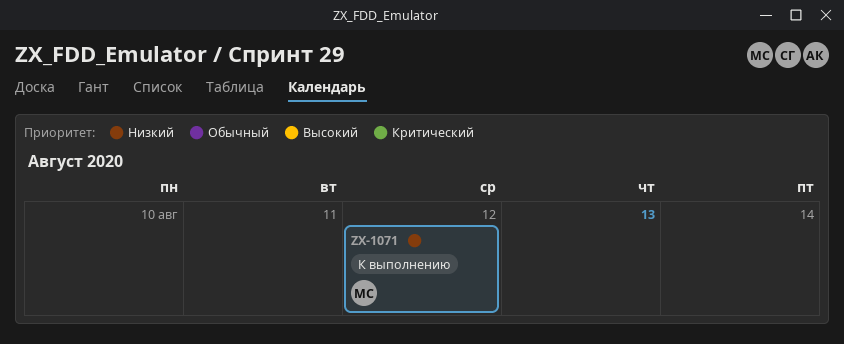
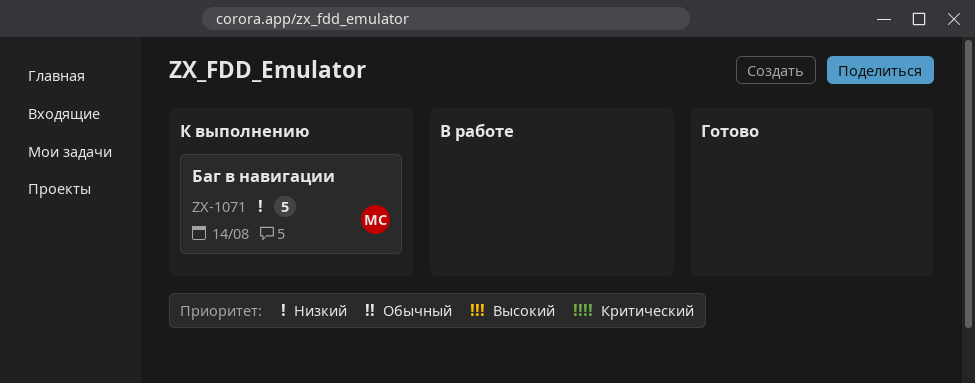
ZX-1071, due: Aug 12 -> Aug 14

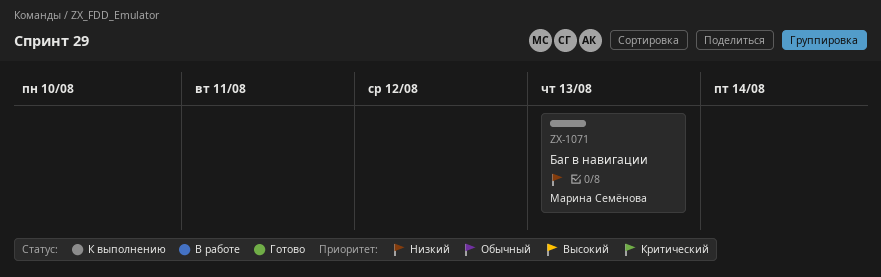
ZX-1071, due: Aug 14 -> Aug 13

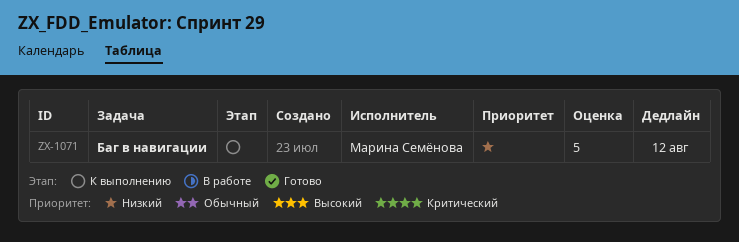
ZX-1071, due: Aug 13 -> Aug 12

